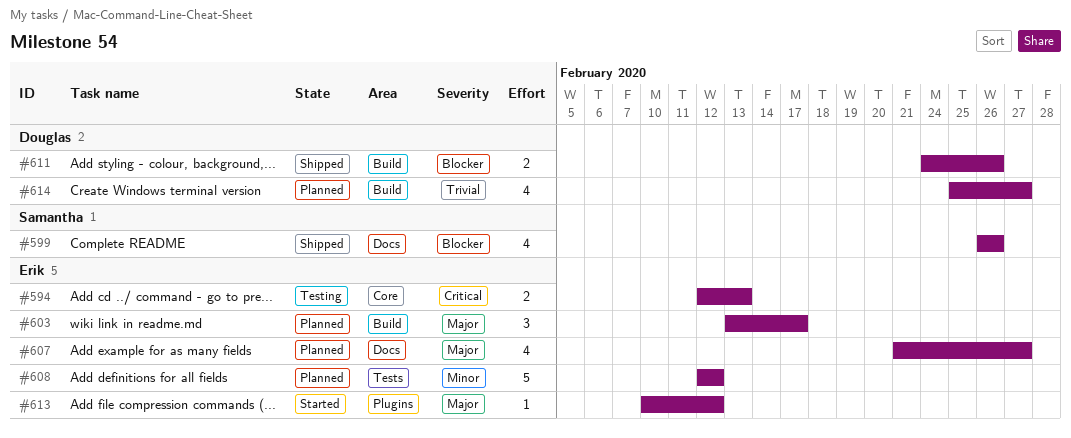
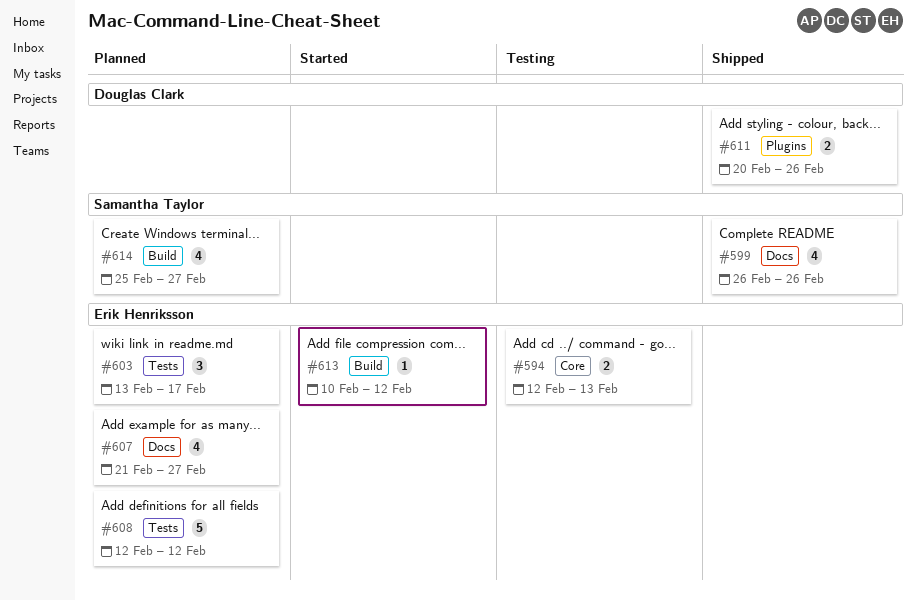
#603, label: Build -> Tests
#611, label: Build -> Plugins
#611, start: Feb 24 -> Feb 20
#613, label: Plugins -> Build
#614, owner: Douglas Clark -> Samantha Taylor

